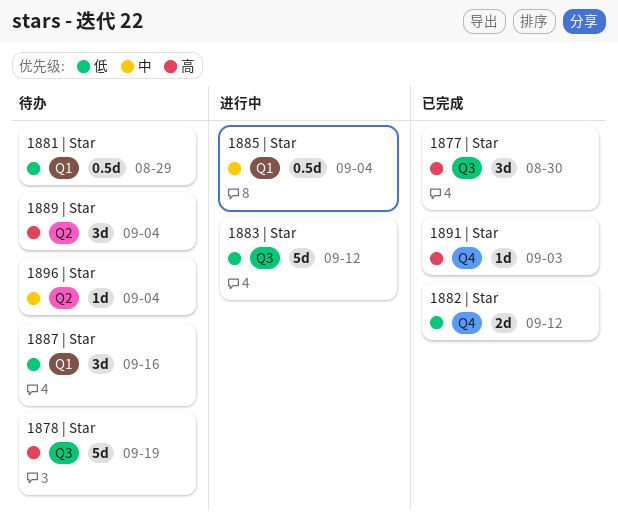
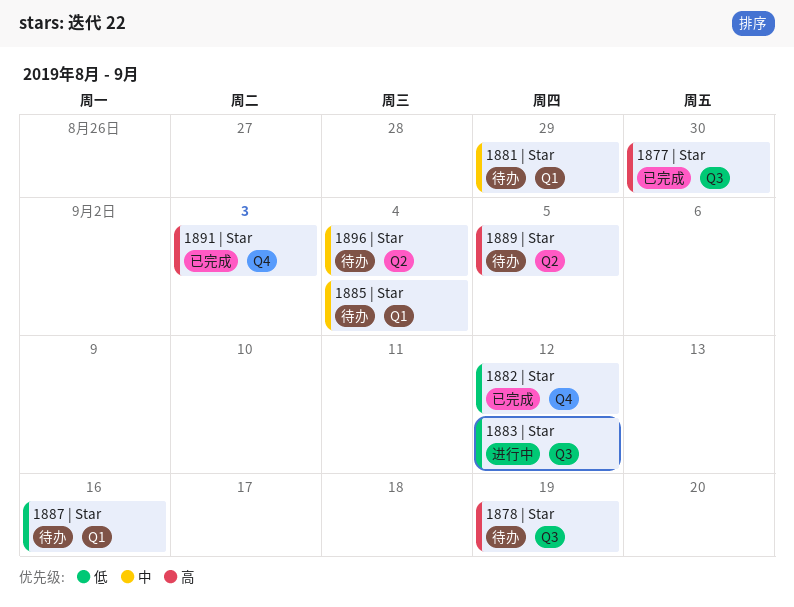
1881 | Star, priority: 低 -> 中
1885 | Star, status: 进行中 -> 待办
1889 | Star, due: Sep 4 -> Sep 5

